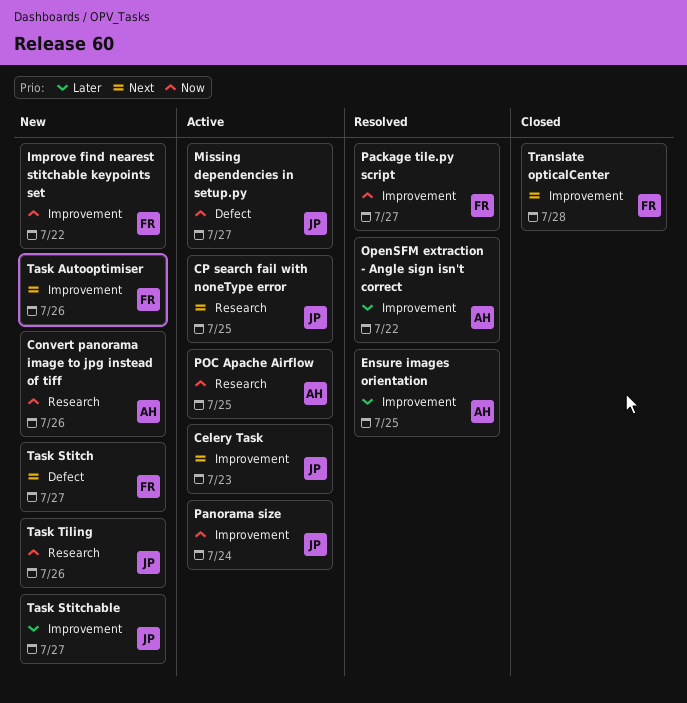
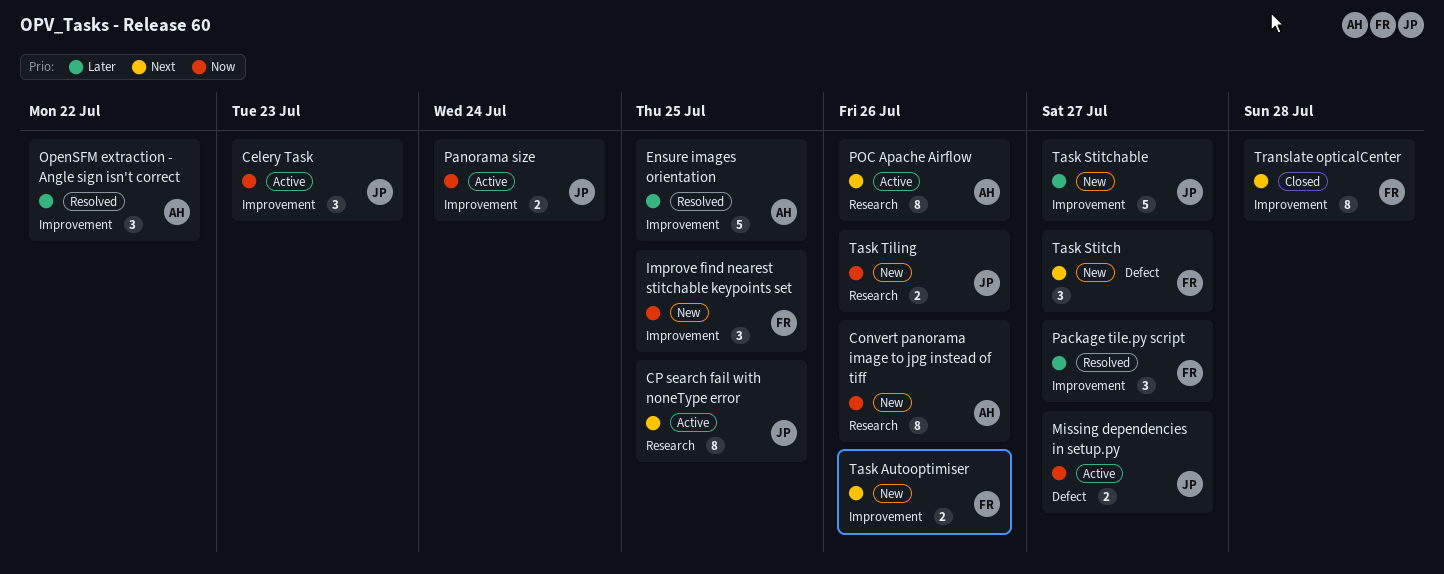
Celery Task, priority: Next -> Now
Improve find nearest stitchable keypoints set, due: Jul 22 -> Jul 25
Package tile.py script, priority: Now -> Later
POC Apache Airflow, priority: Now -> Next
POC Apache Airflow, due: Jul 25 -> Jul 26

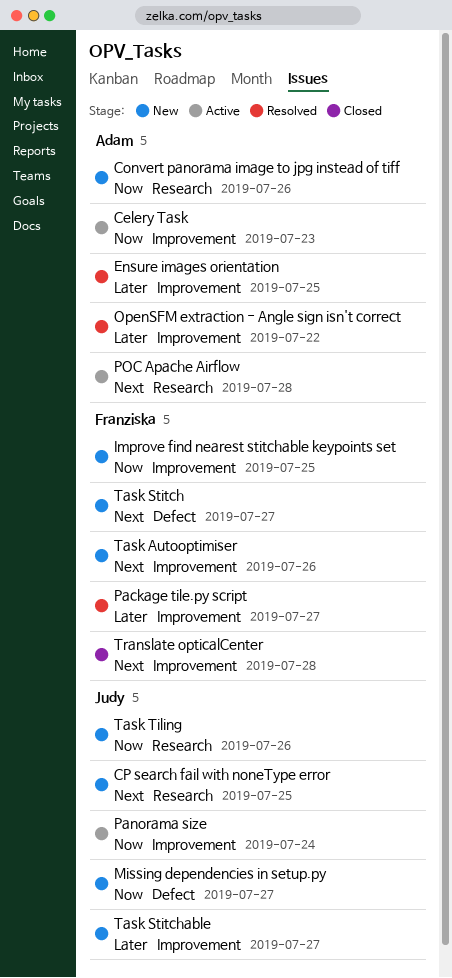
Celery Task, owner: Judy -> Adam
CP search fail with noneType error, status: Active -> New
Missing dependencies in setup.py, status: Active -> New
POC Apache Airflow, due: Jul 26 -> Jul 28

